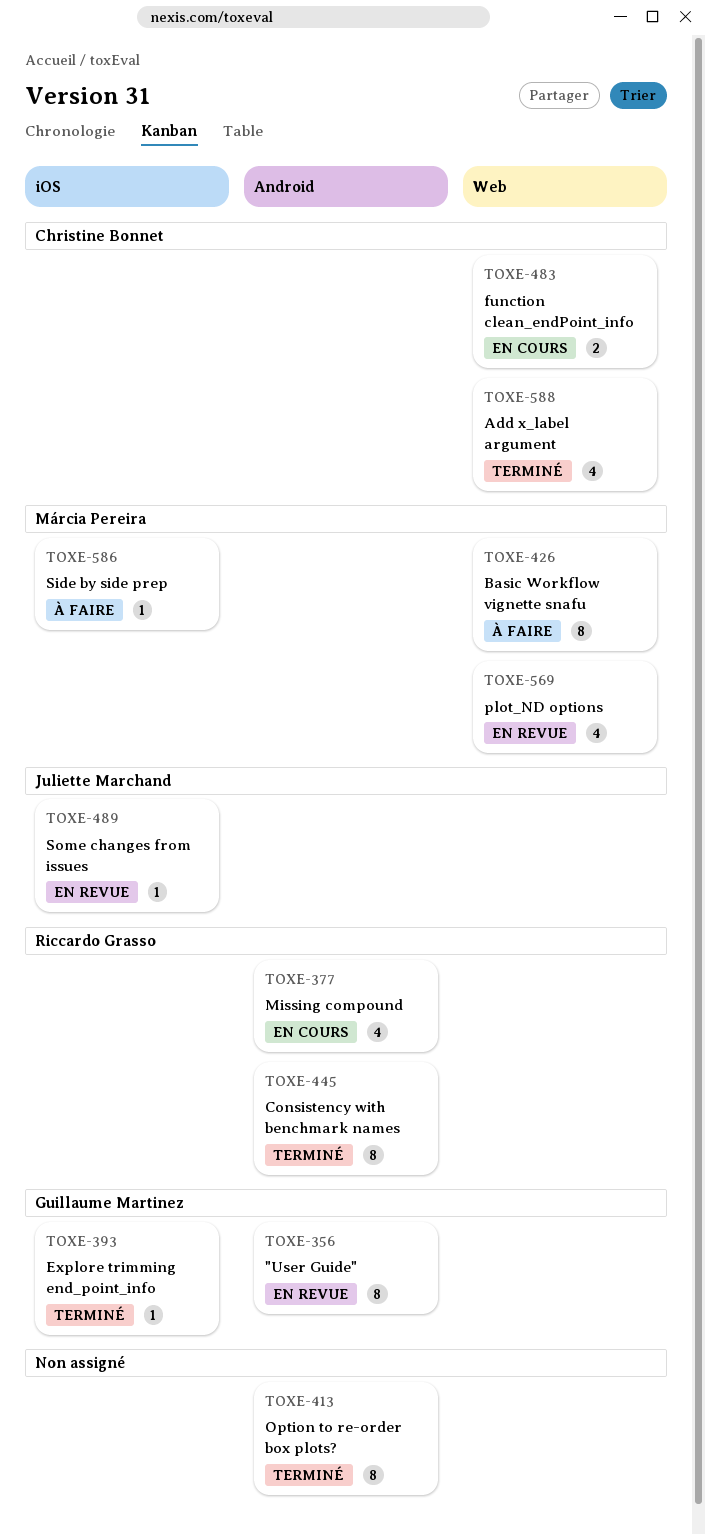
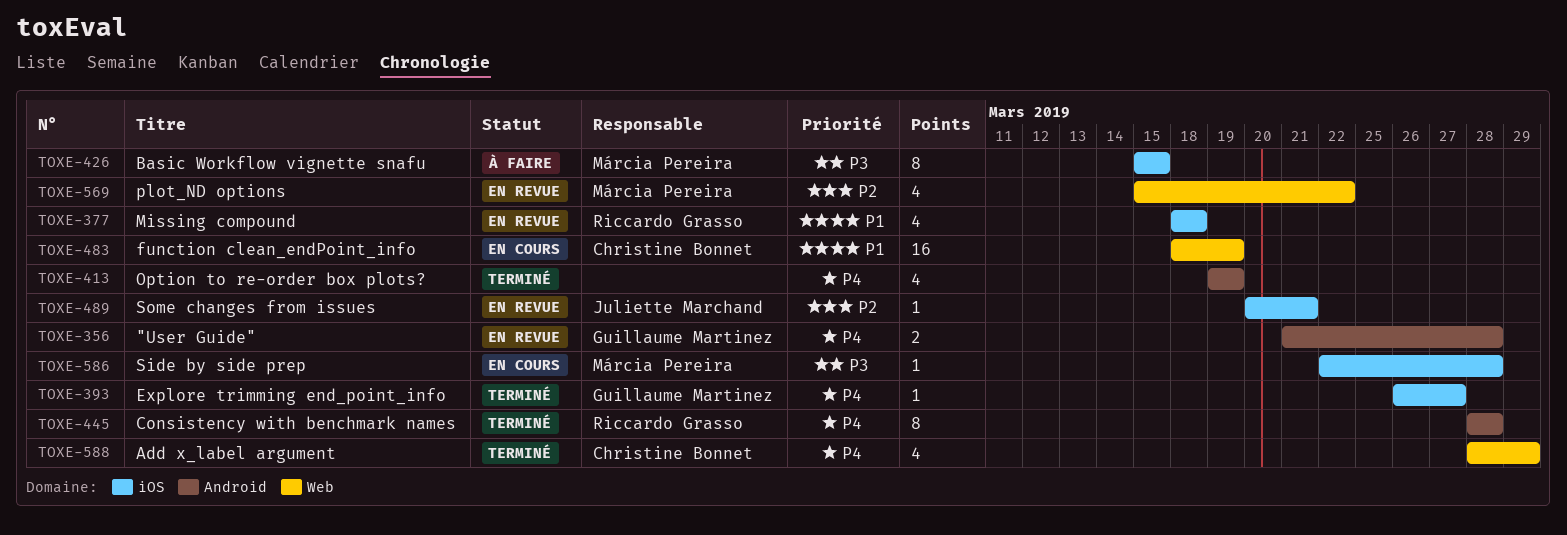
TOXE-356, estimate: 8 -> 2
TOXE-377, status: En cours -> En revue
TOXE-377, label: Android -> iOS
TOXE-413, estimate: 8 -> 4
TOXE-426, label: Web -> iOS
TOXE-483, estimate: 2 -> 16
TOXE-586, status: À faire -> En cours

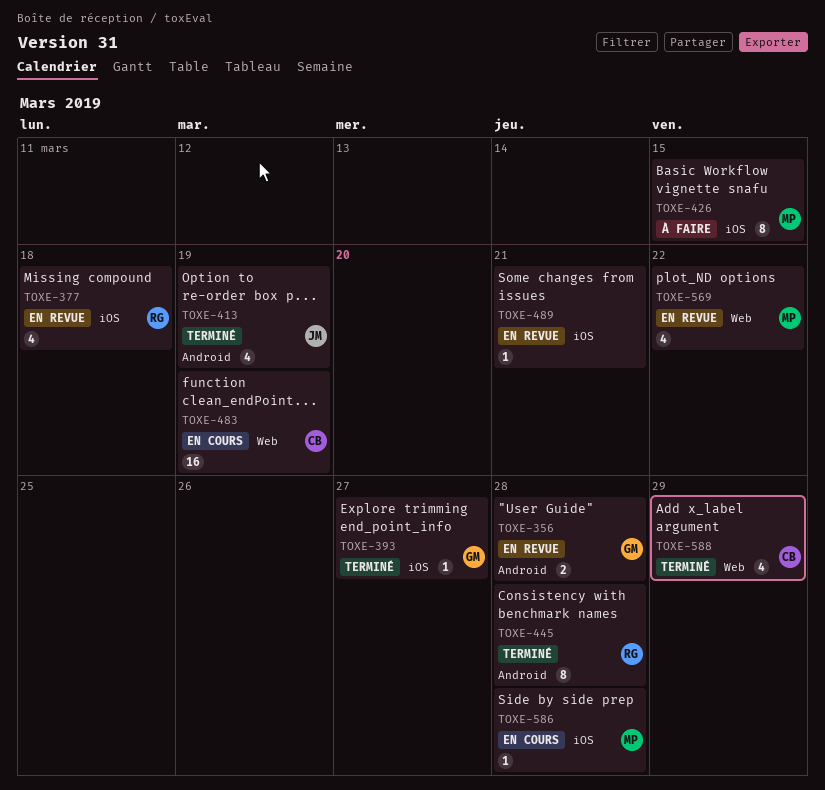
TOXE-413, owner: none -> Juliette Marchand
TOXE-489, owner: Juliette Marchand -> none

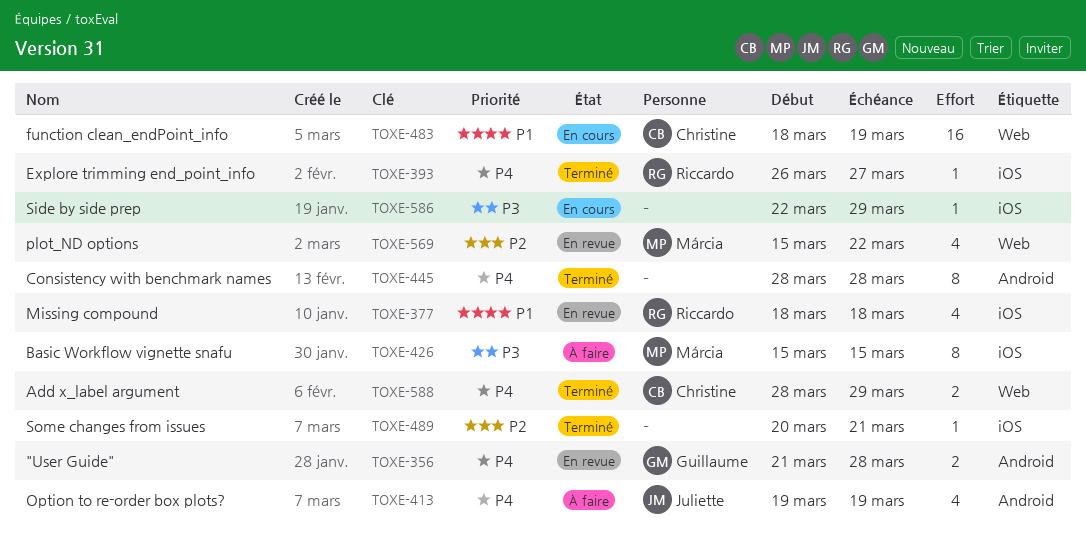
TOXE-393, owner: Guillaume -> Riccardo
TOXE-413, status: Terminé -> À faire
TOXE-445, owner: Riccardo -> none
TOXE-489, status: En revue -> Terminé
TOXE-586, owner: Márcia -> none
TOXE-586, due: Mar 28 -> Mar 29
TOXE-588, estimate: 4 -> 2

